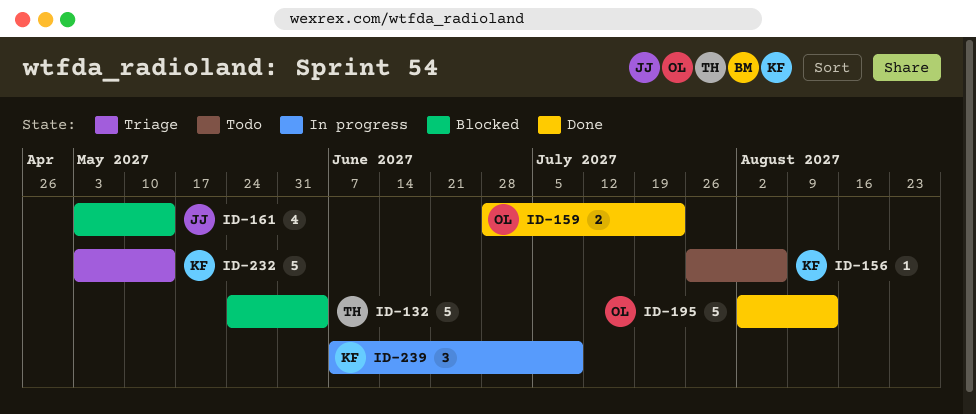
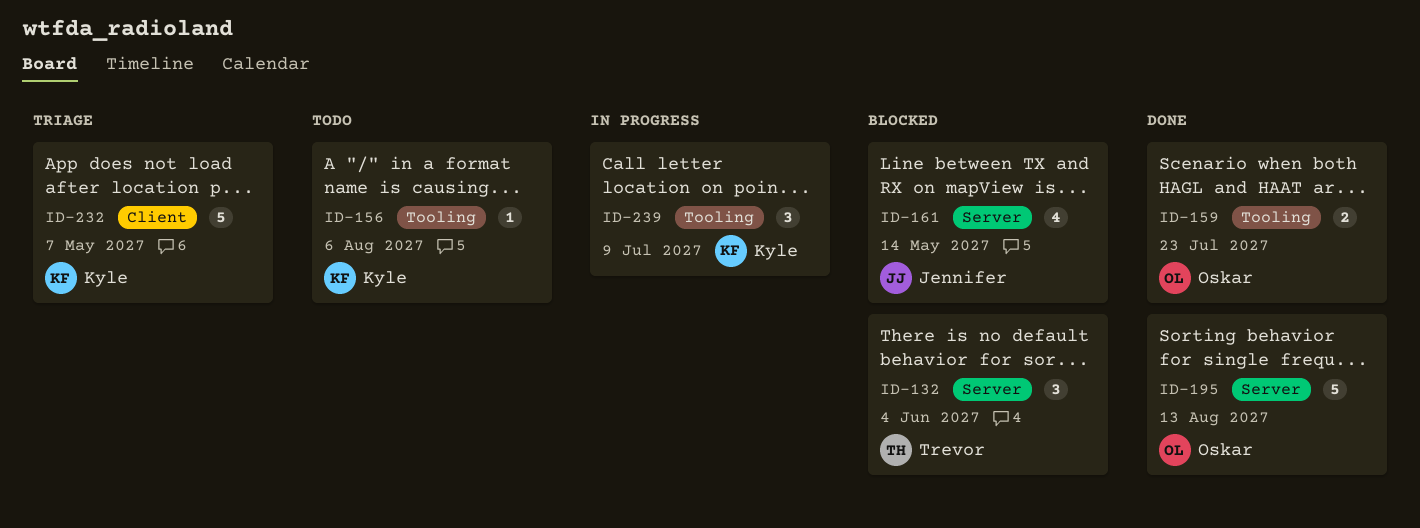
ID-132, estimate: 5 -> 3
ID-232, due: May 14 -> May 7

